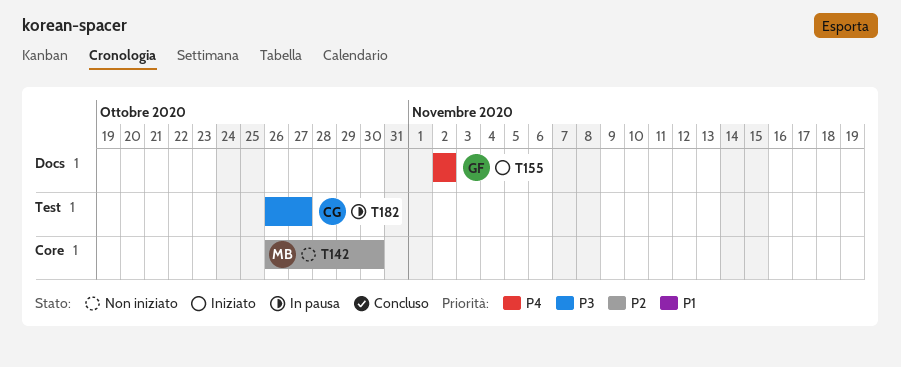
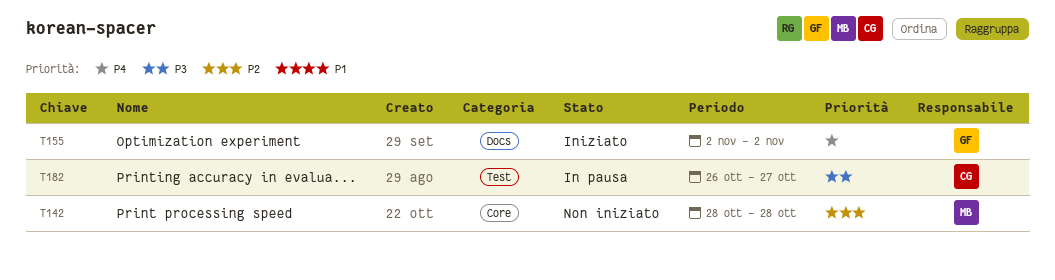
T142, start: Oct 26 -> Oct 28
T142, due: Oct 30 -> Oct 28

